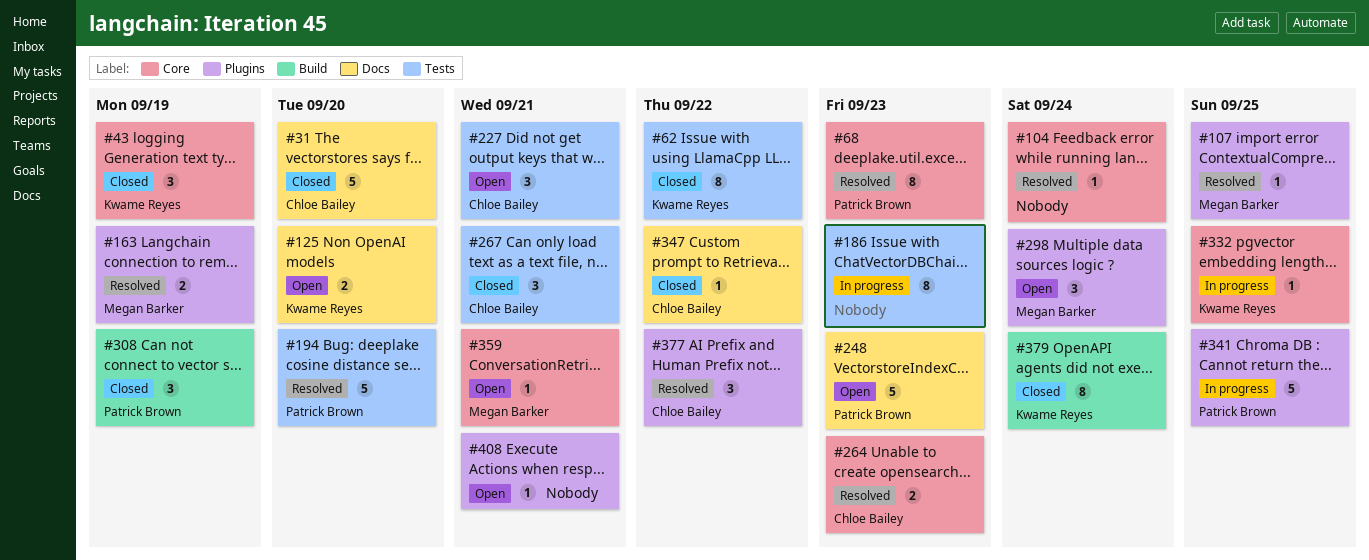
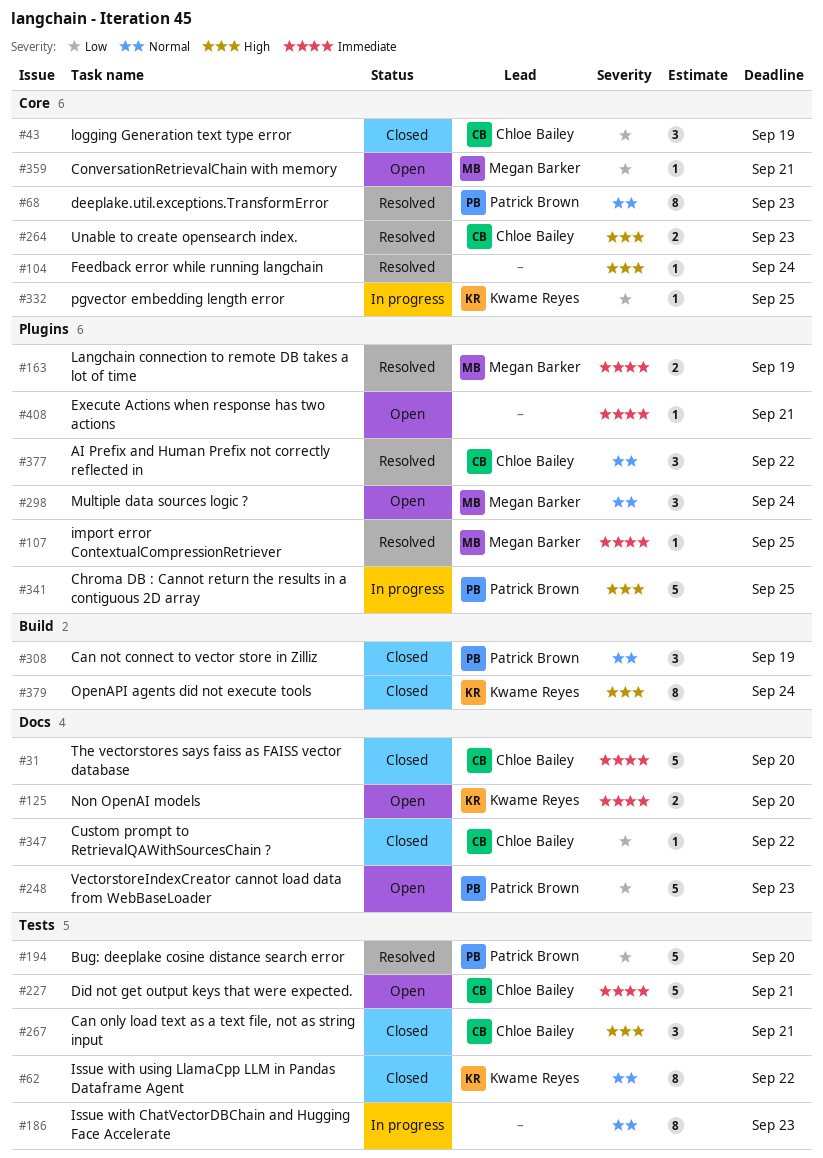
#43, owner: Kwame Reyes -> Chloe Bailey
#227, estimate: 3 -> 5

